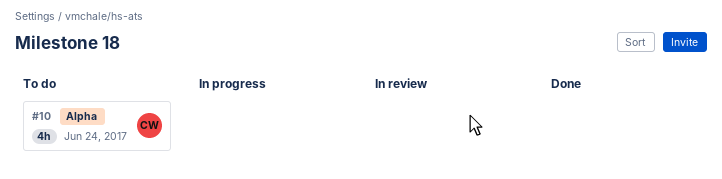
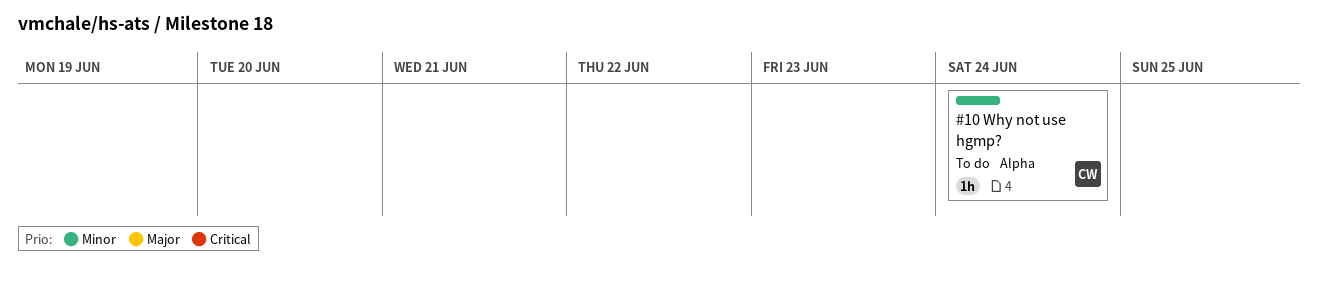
#10, estimate: 4h -> 1h

